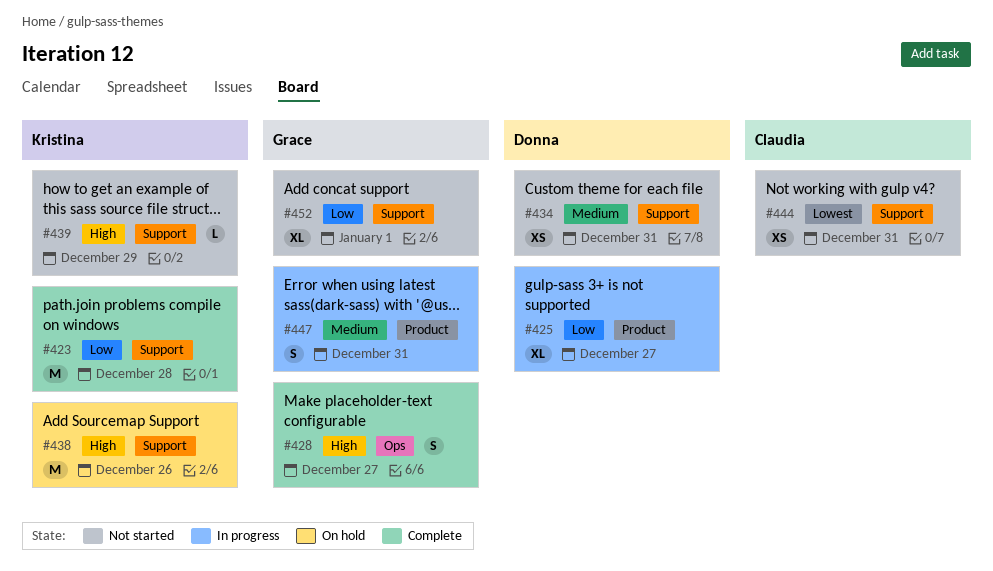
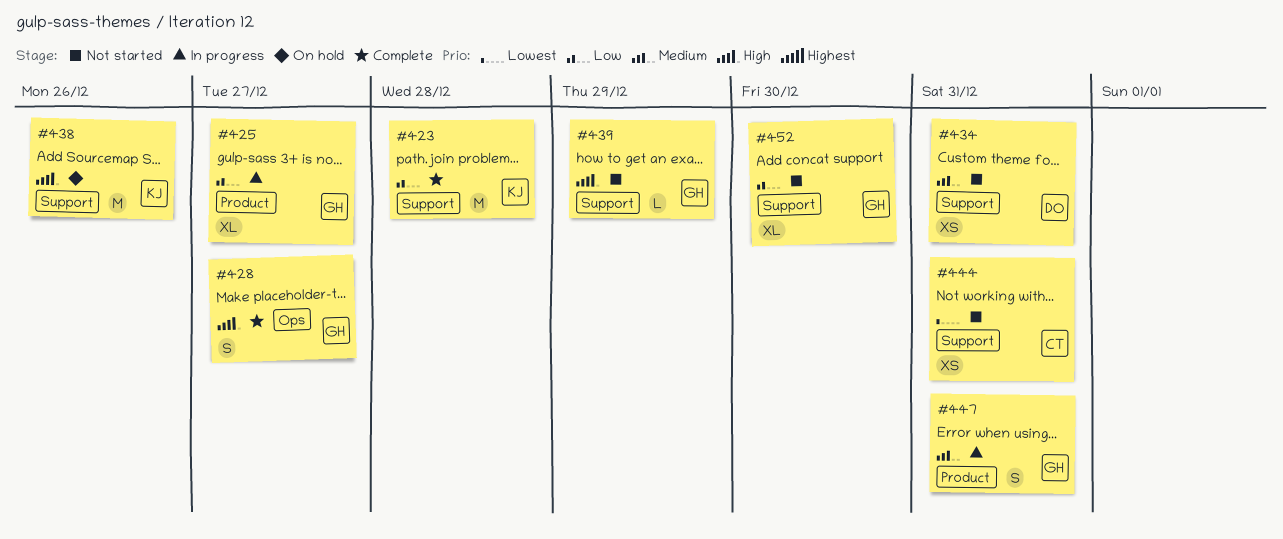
#425, owner: Donna -> Grace
#439, owner: Kristina -> Grace
#452, due: Jan 1 -> Dec 30

